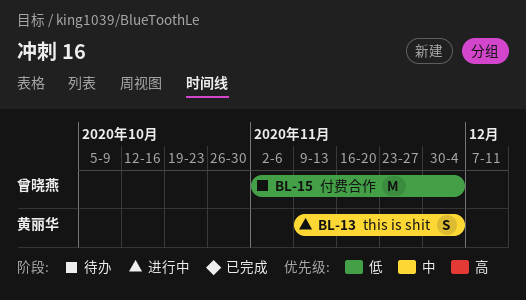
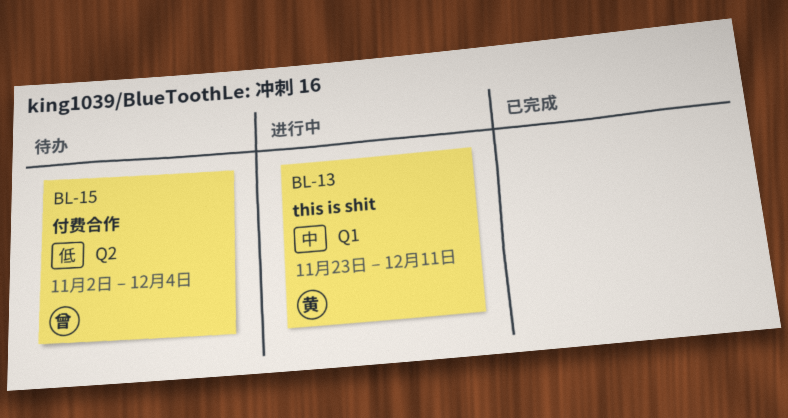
BL-13, start: Nov 9 -> Nov 23
BL-13, due: Dec 4 -> Dec 11

